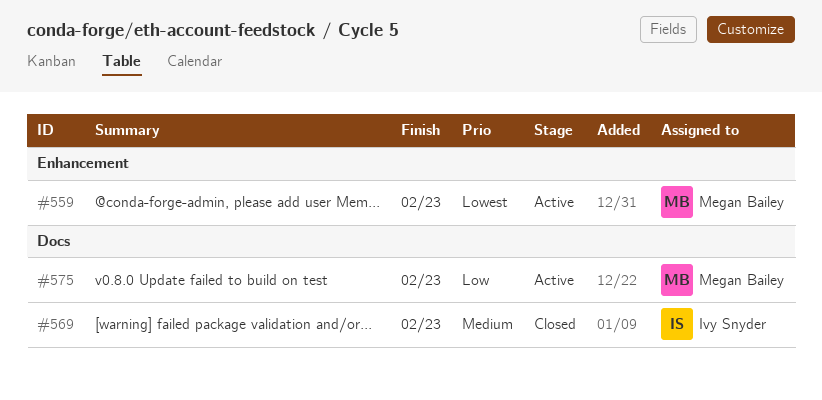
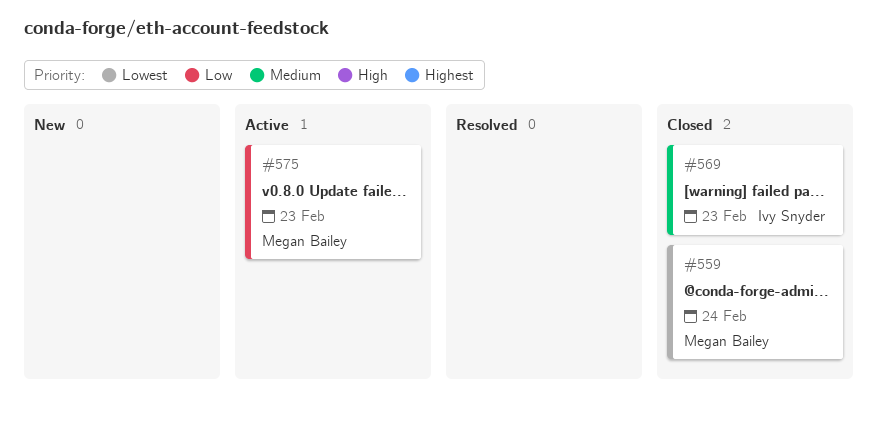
#559, status: Active -> Closed
#559, due: Feb 23 -> Feb 24

